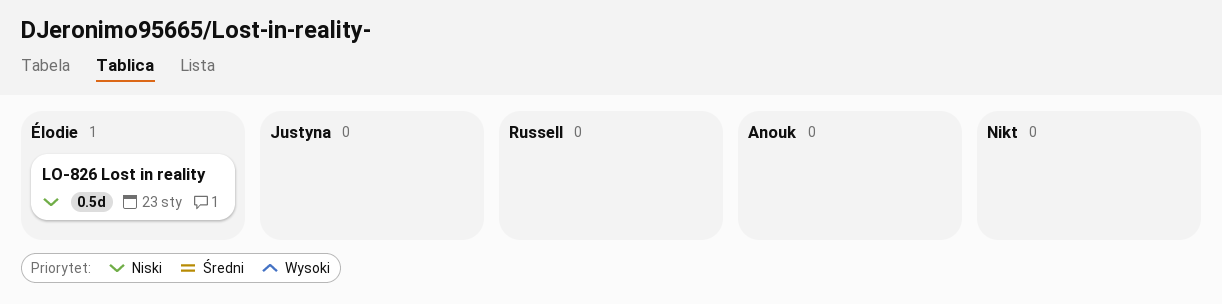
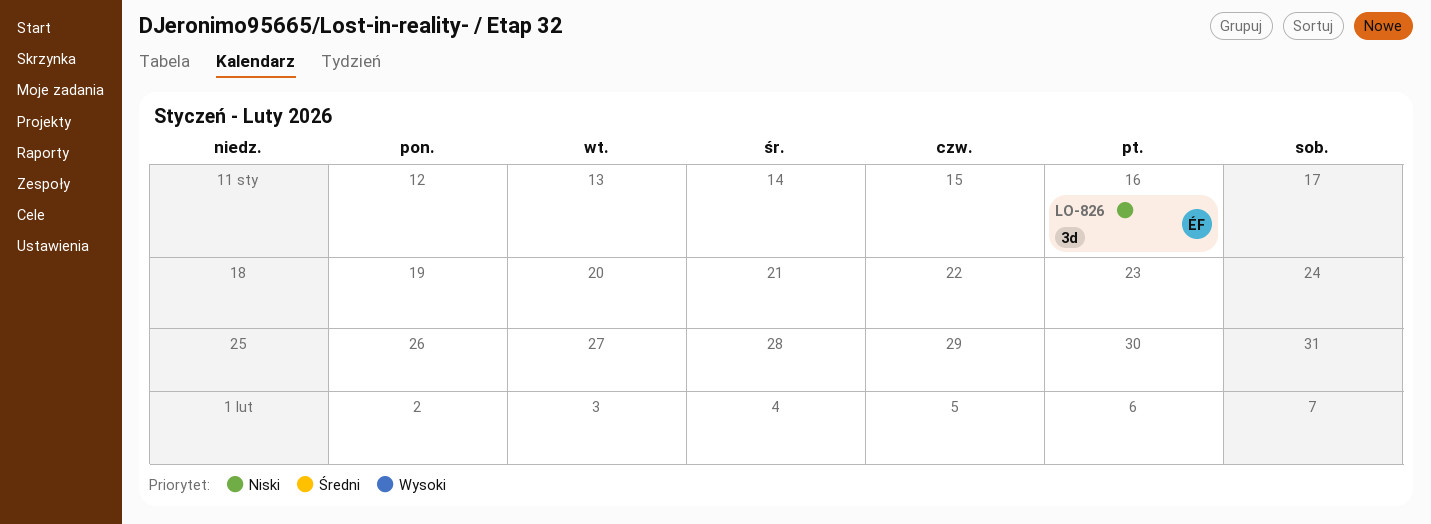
LO-826, estimate: 0.5d -> 3d
LO-826, due: Jan 23 -> Jan 16

